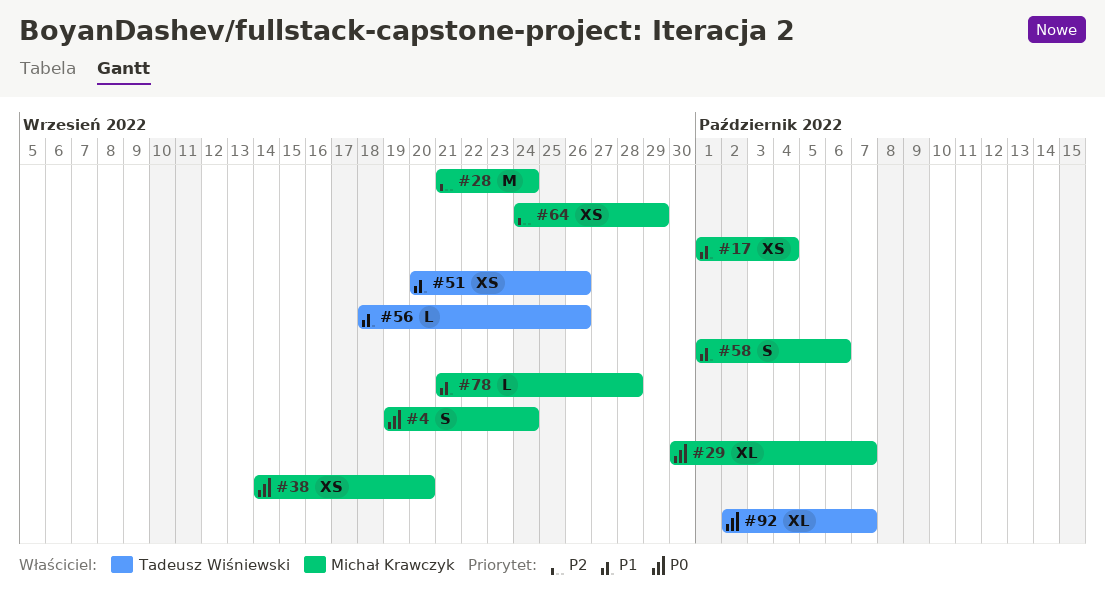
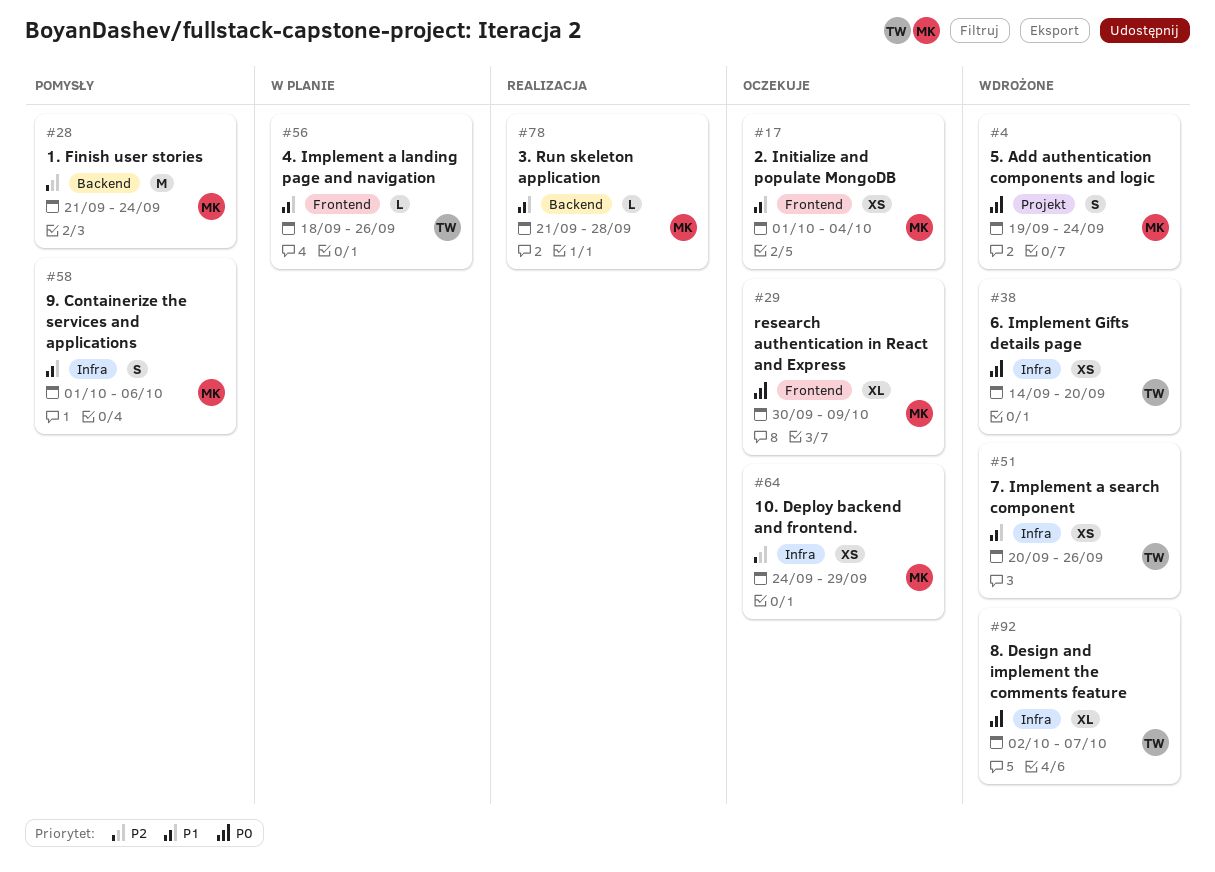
#29, due: Oct 7 -> Oct 9
#38, owner: Michał Krawczyk -> Tadeusz Wiśniewski

